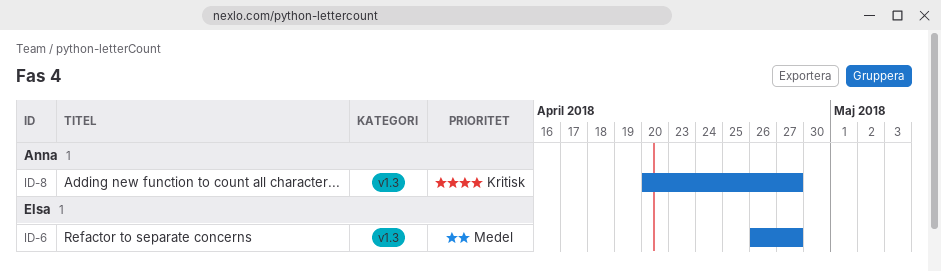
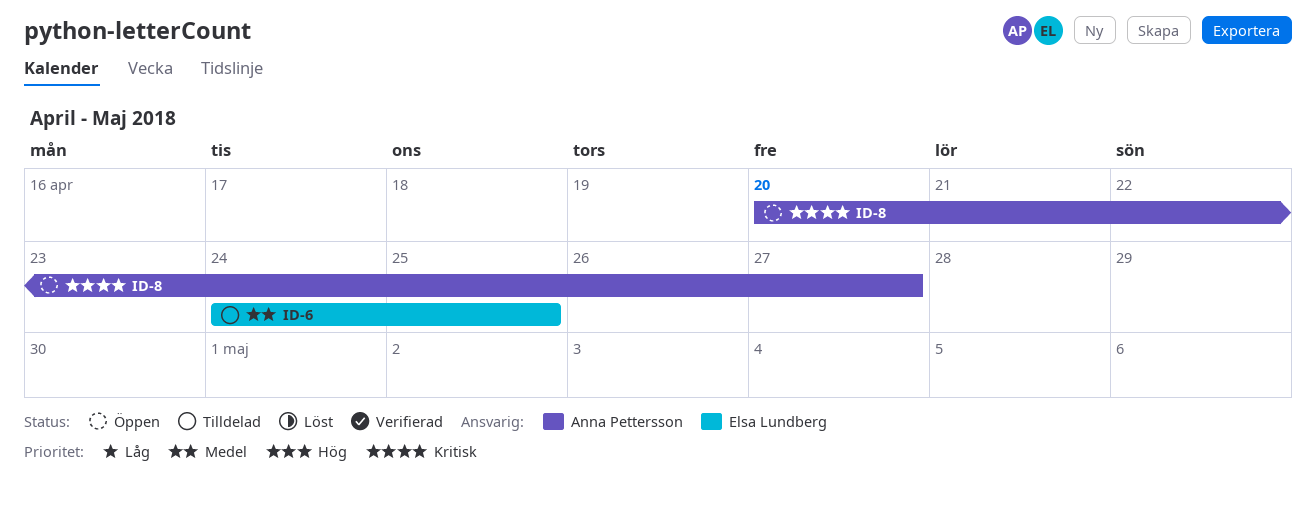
ID-6, start: Apr 26 -> Apr 24
ID-6, due: Apr 27 -> Apr 25

